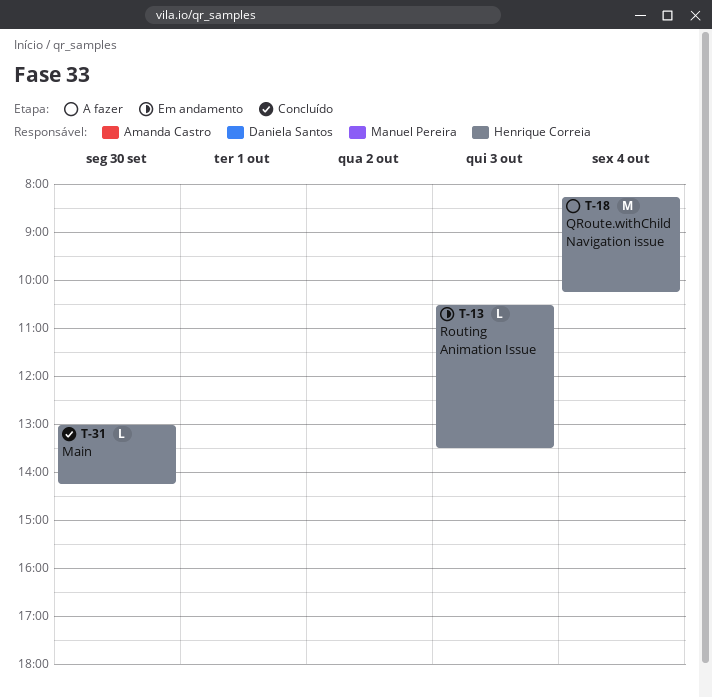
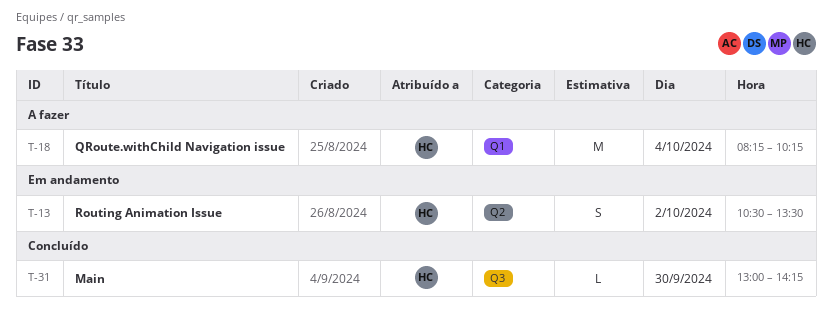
T-13, estimate: L -> S
T-13, day: Oct 3 -> Oct 2

